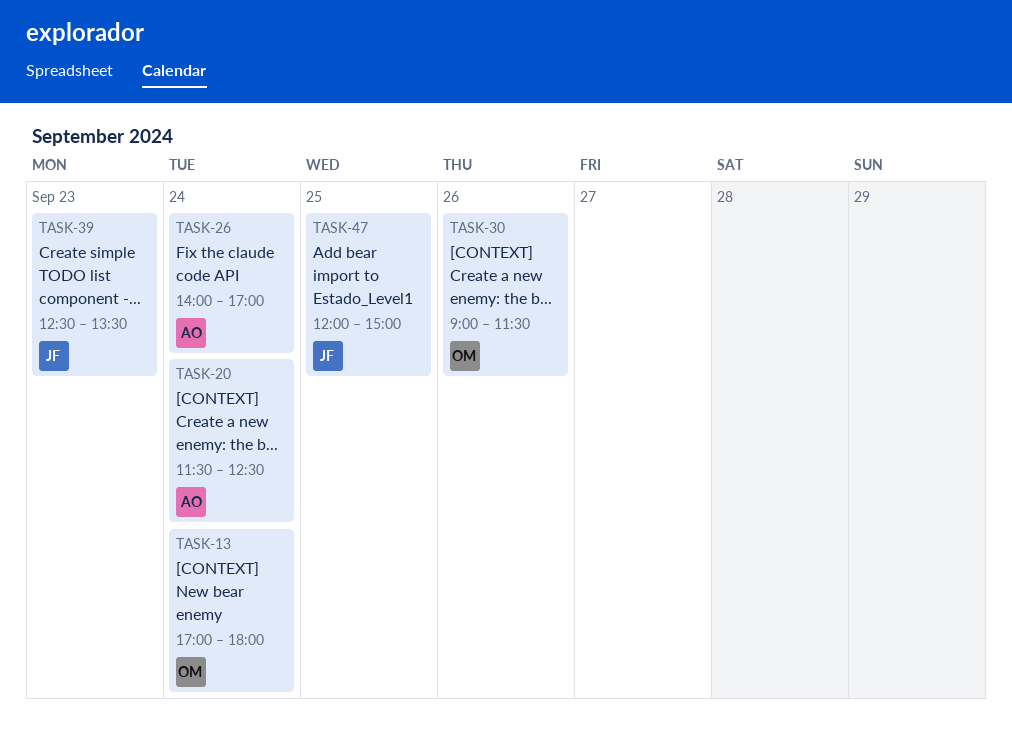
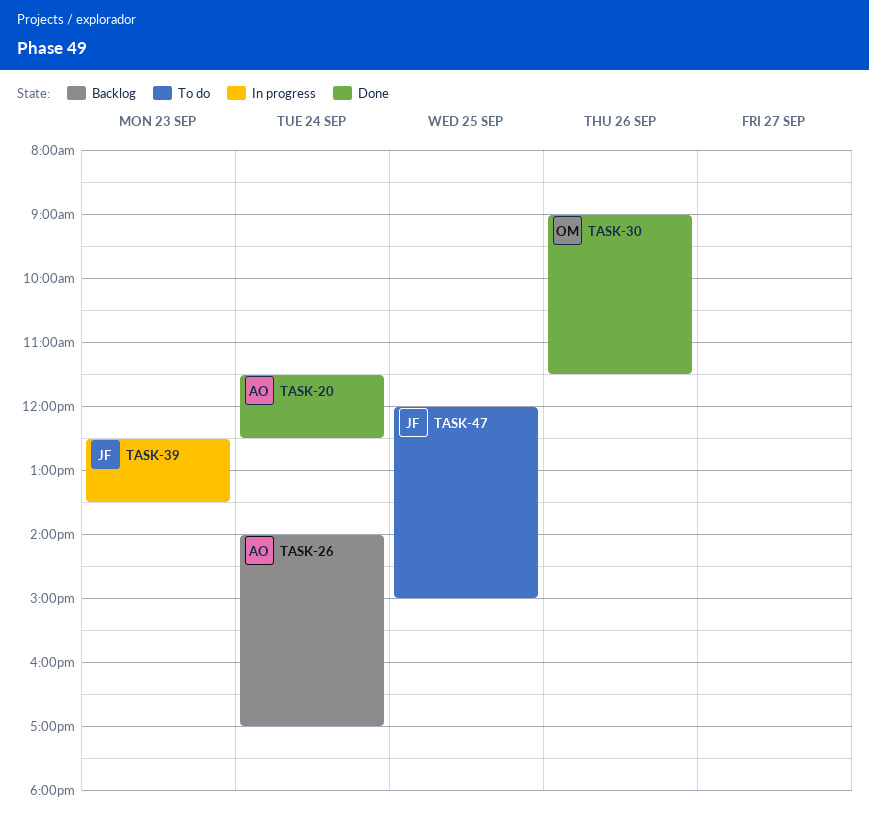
TASK-13: present -> none

